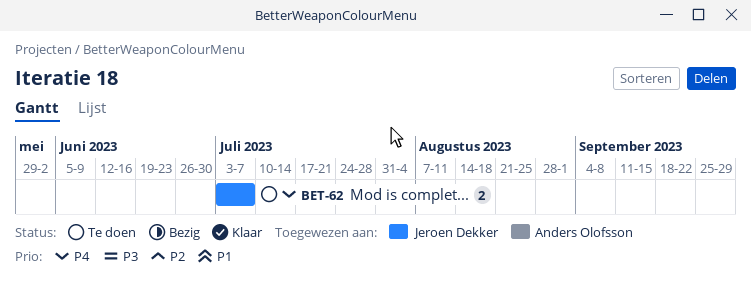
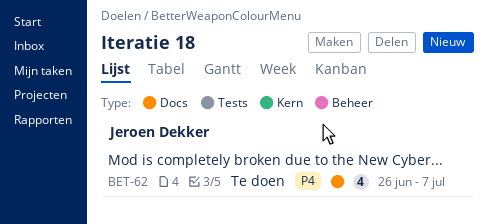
BET-62, estimate: 2 -> 4
BET-62, start: Jul 3 -> Jun 26

